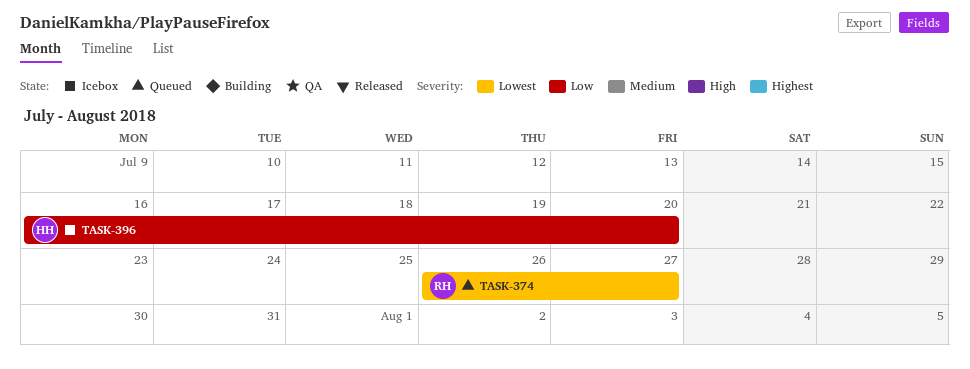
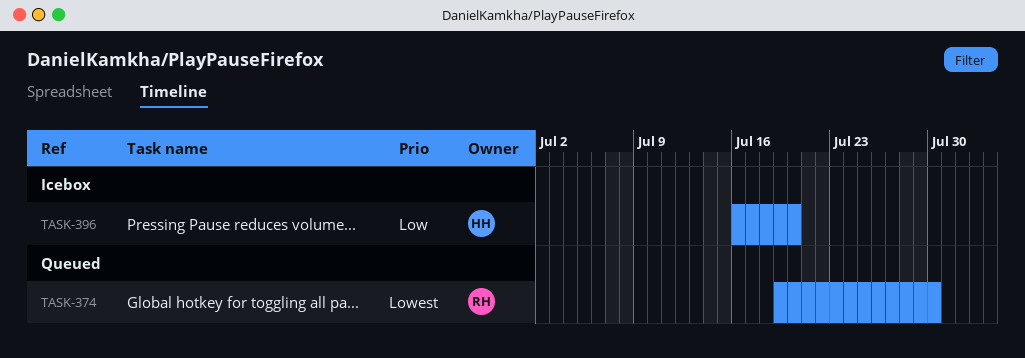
TASK-374, start: Jul 26 -> Jul 19
TASK-374, due: Jul 27 -> Jul 30

